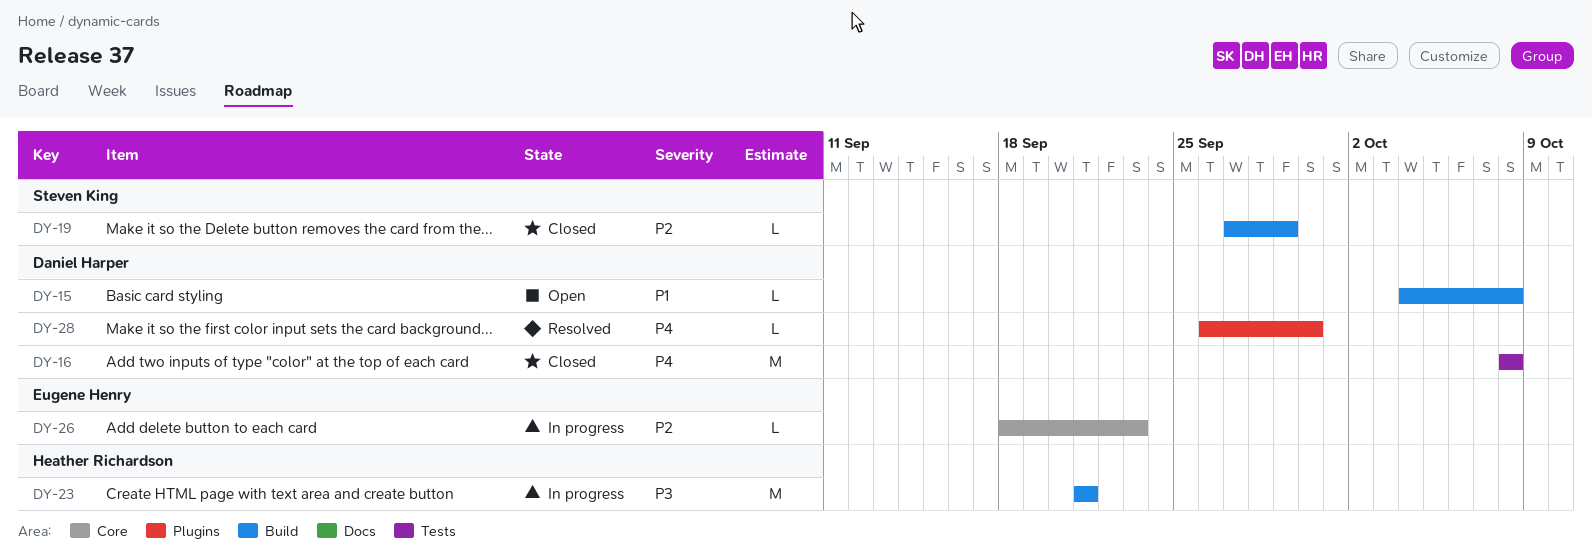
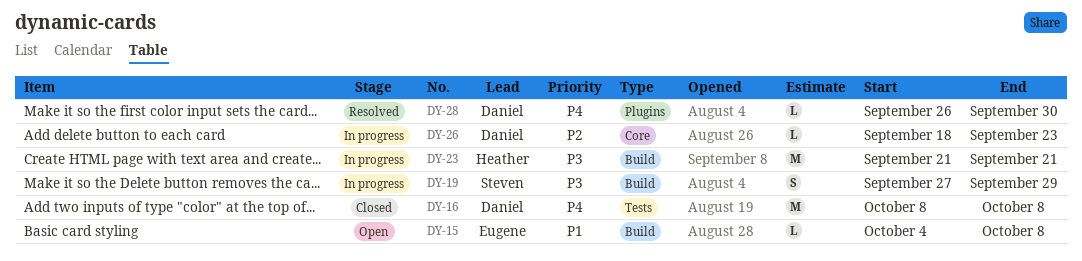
DY-15, owner: Daniel Harper -> Eugene Henry
DY-19, status: Closed -> In progress
DY-19, priority: P2 -> P3
DY-19, estimate: L -> S
DY-26, owner: Eugene Henry -> Daniel Harper

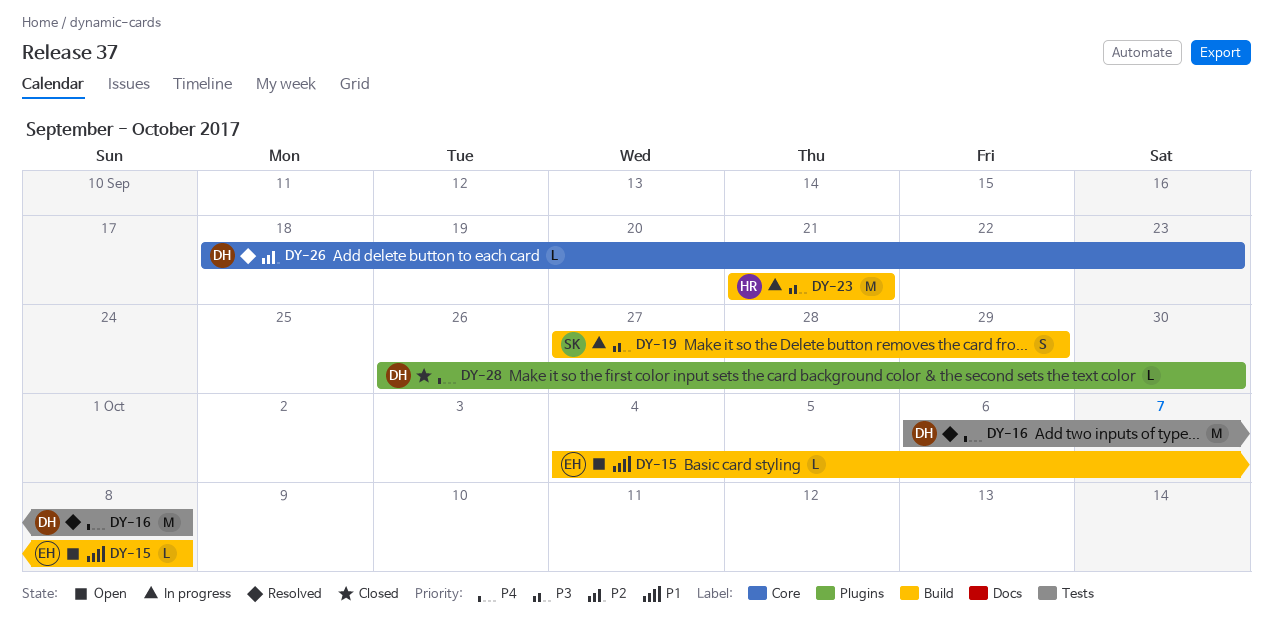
DY-16, status: Closed -> Resolved
DY-16, start: Oct 8 -> Oct 6
DY-26, status: In progress -> Resolved
DY-28, status: Resolved -> Closed

